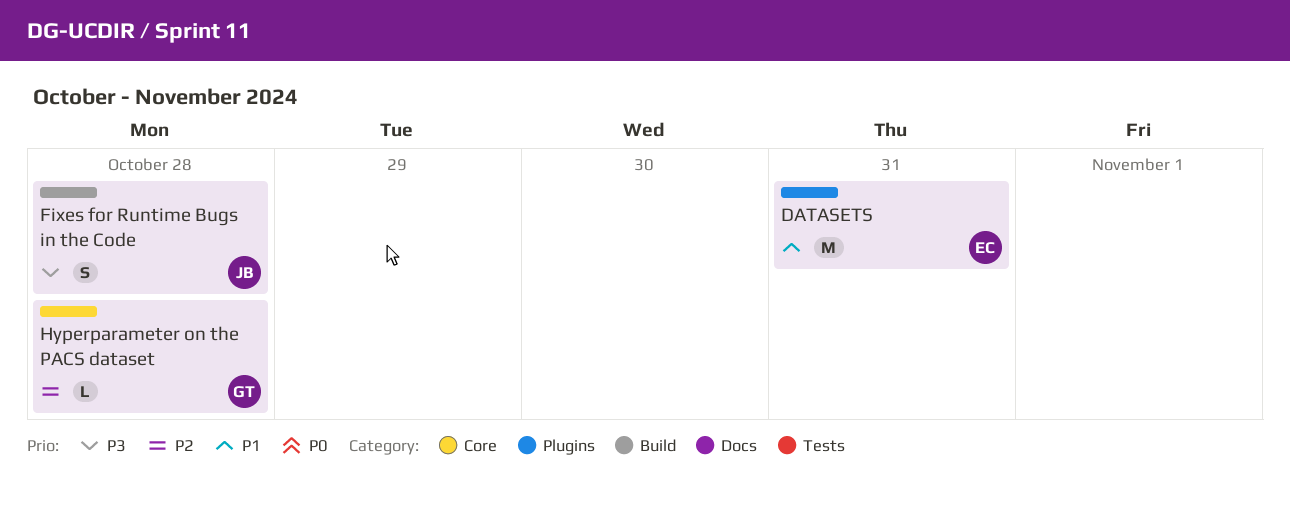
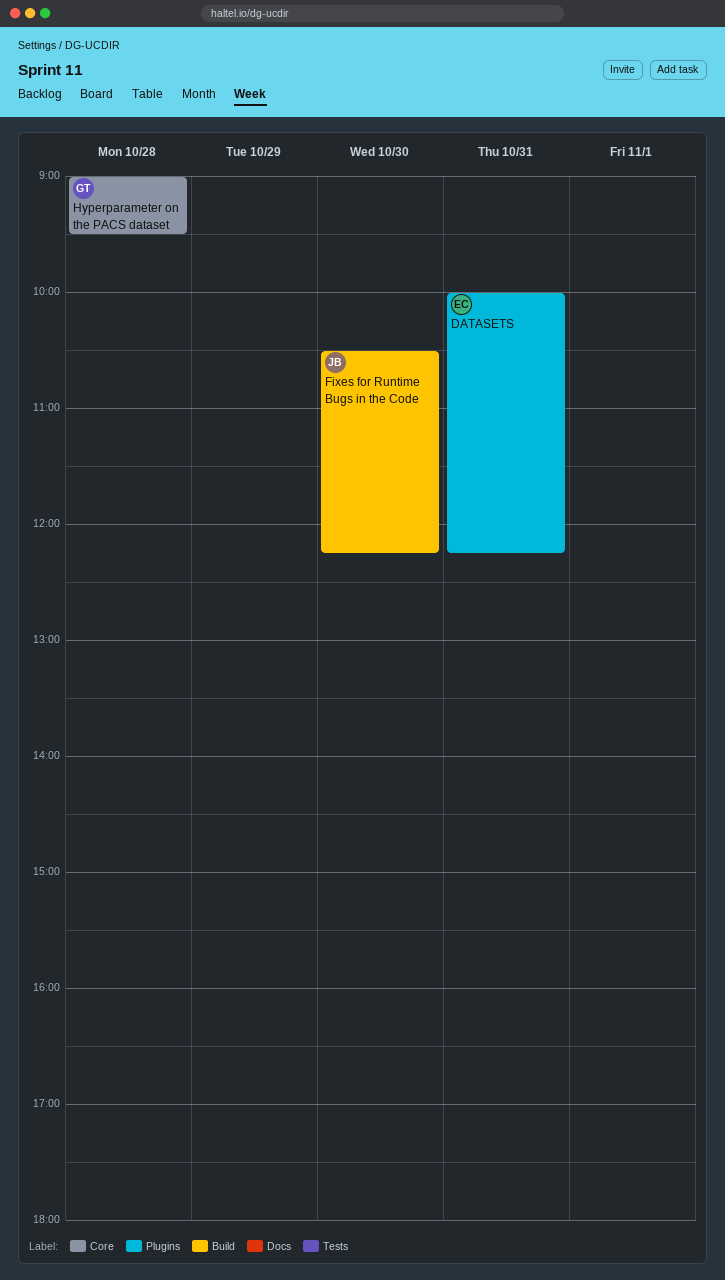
Fixes for Runtime Bugs in the Code, day: Oct 28 -> Oct 30

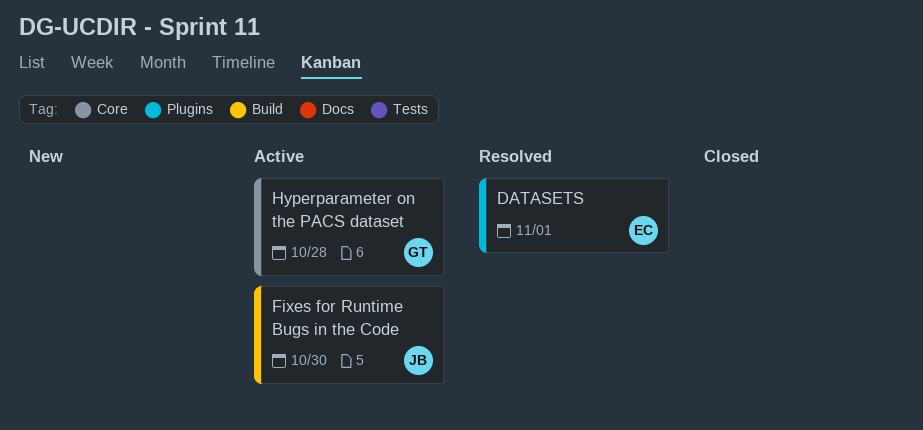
DATASETS, day: Oct 31 -> Nov 1

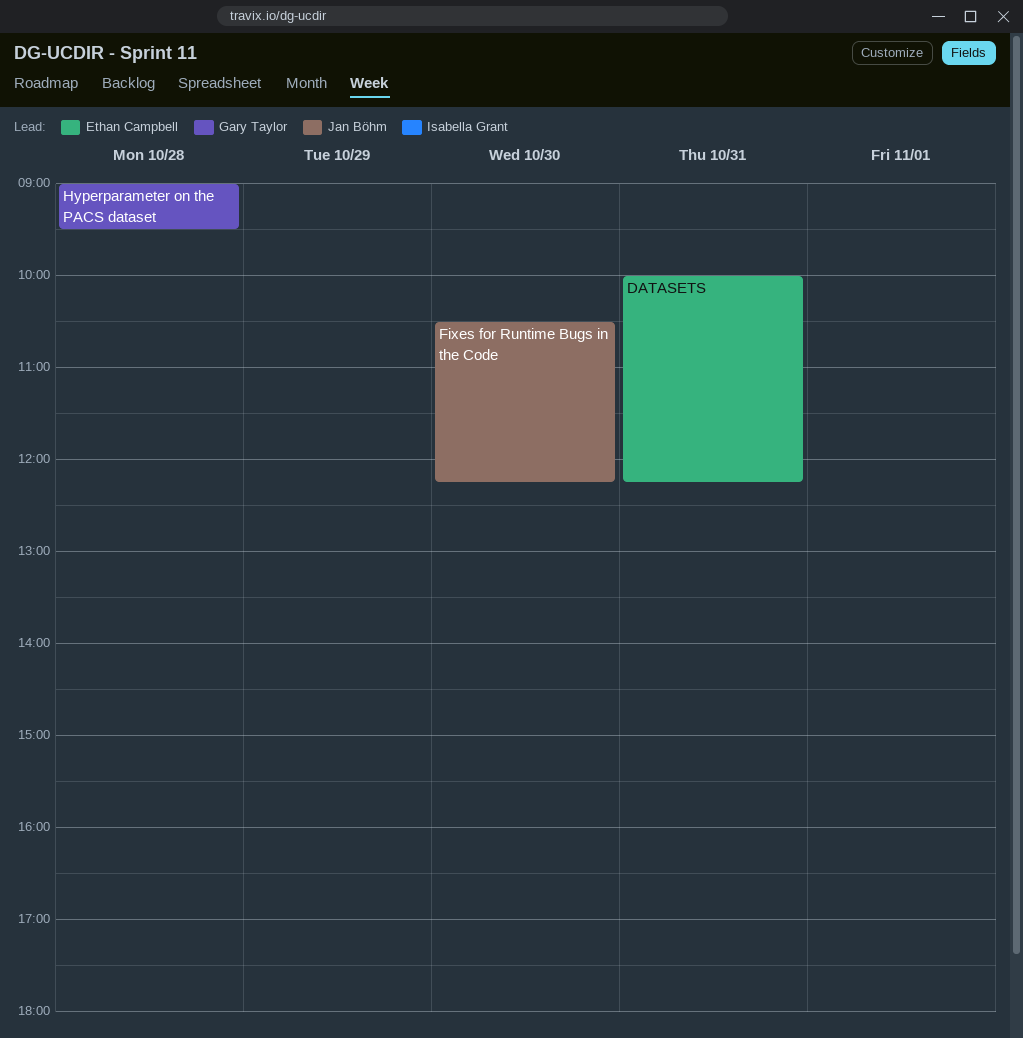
DATASETS, day: Nov 1 -> Oct 31

